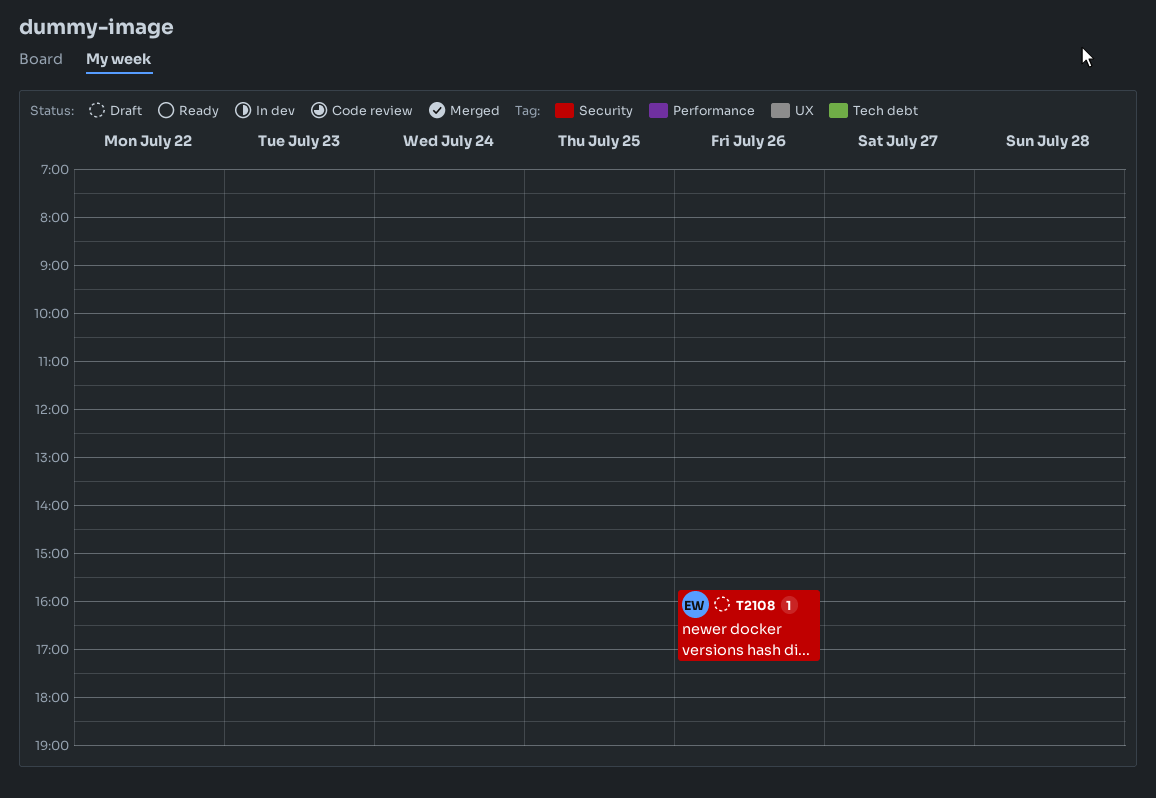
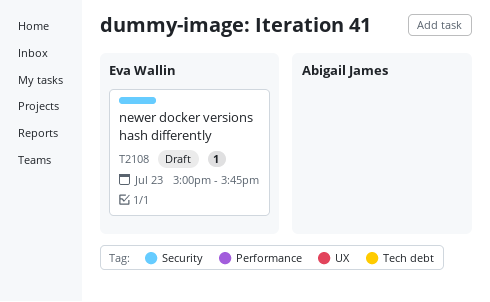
T2108, day: Jul 26 -> Jul 23
T2108, begins: 15:45 -> 15:00
T2108, ends: 17:15 -> 15:45

